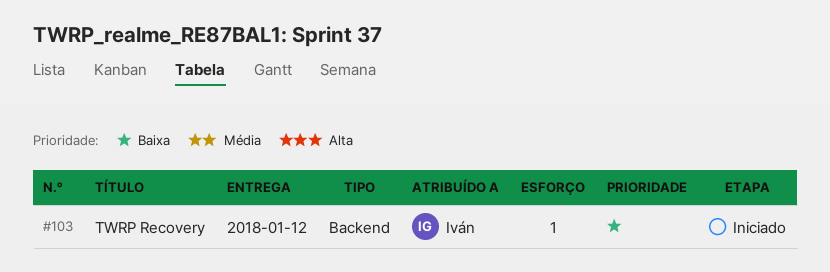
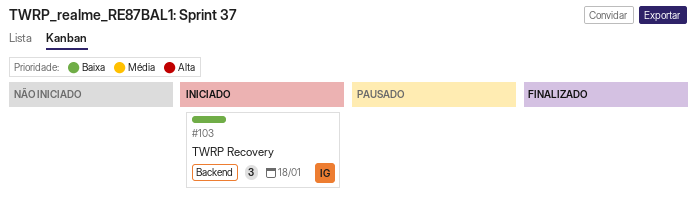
#103, estimate: 1 -> 3
#103, due: Jan 12 -> Jan 18

